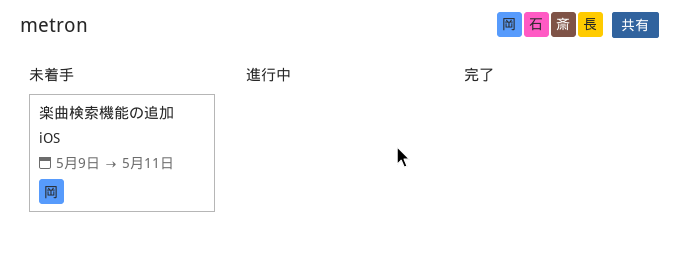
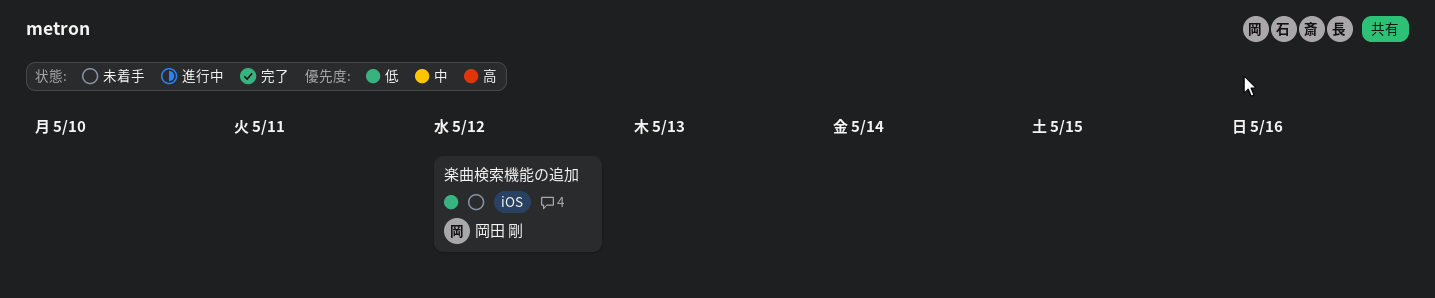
楽曲検索機能の追加, due: May 11 -> May 12

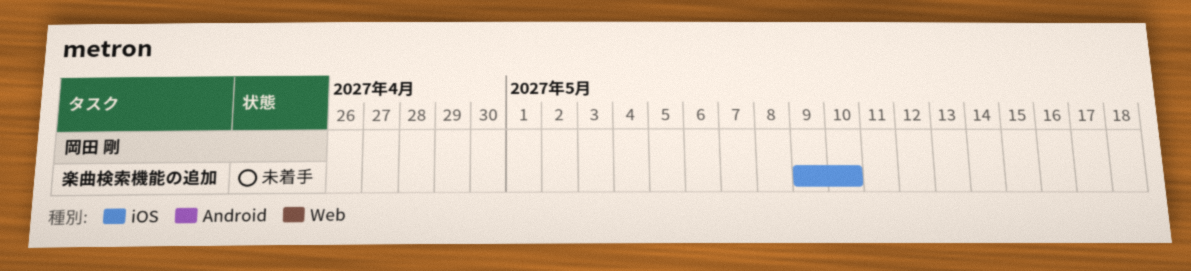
楽曲検索機能の追加, due: May 12 -> May 10

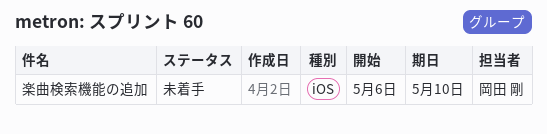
楽曲検索機能の追加, start: May 9 -> May 6

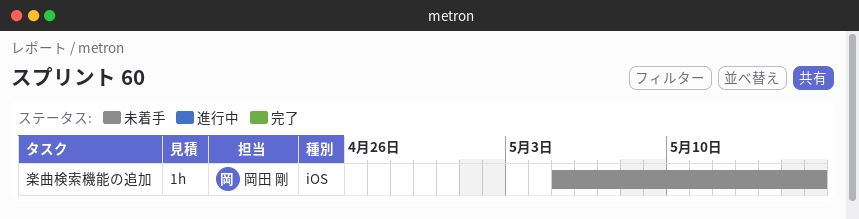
楽曲検索機能の追加, start: May 6 -> May 5
楽曲検索機能の追加, due: May 10 -> May 16

